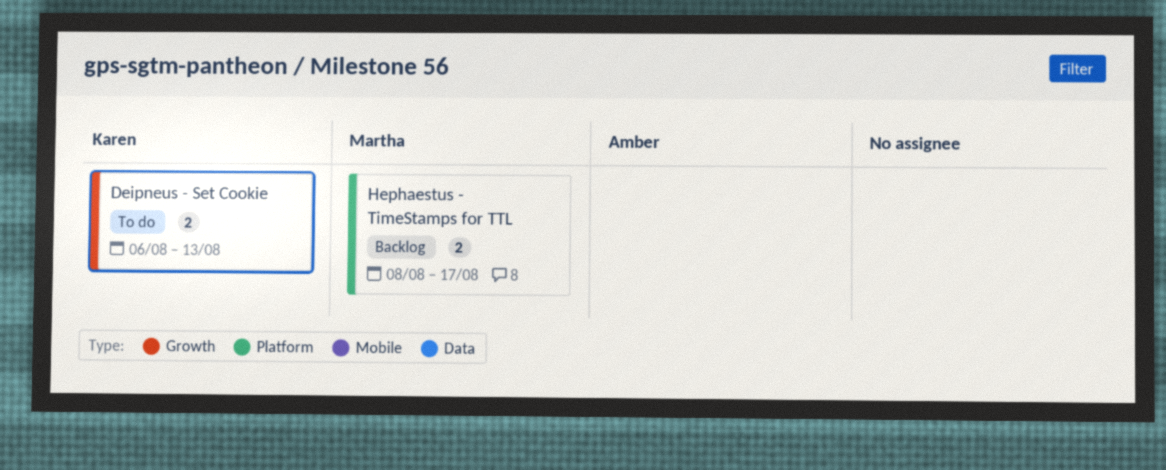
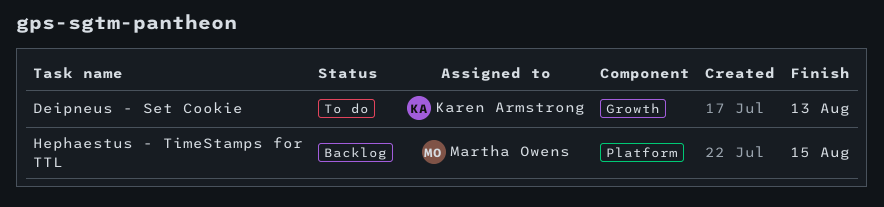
Hephaestus - TimeStamps for TTL, due: Aug 17 -> Aug 15

